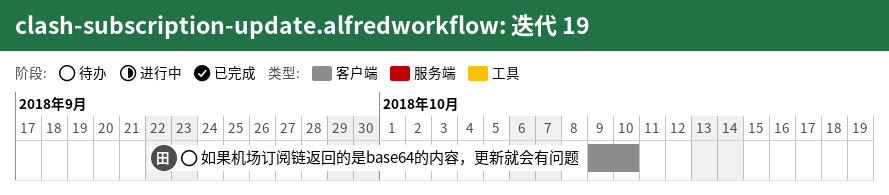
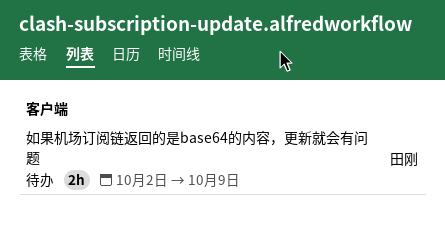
如果机场订阅链返回的是base64的内容，更新就会有问题, start: Oct 9 -> Oct 2
如果机场订阅链返回的是base64的内容，更新就会有问题, due: Oct 10 -> Oct 9

